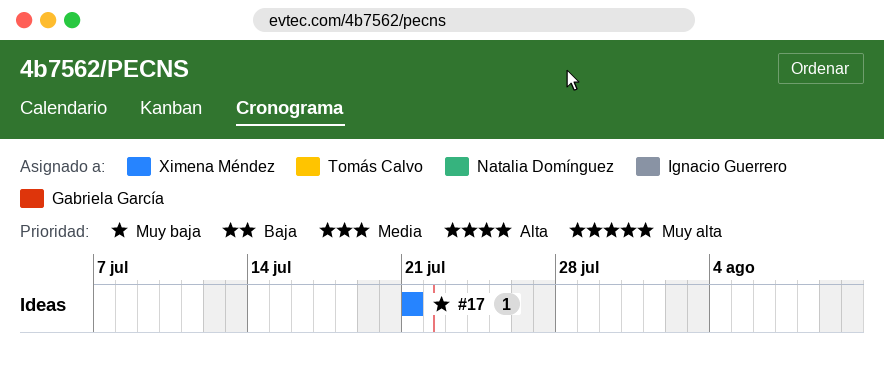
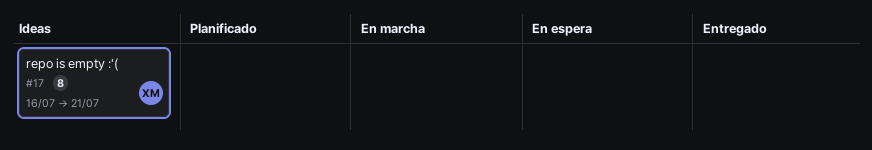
#17, estimate: 1 -> 8
#17, start: Jul 21 -> Jul 16

